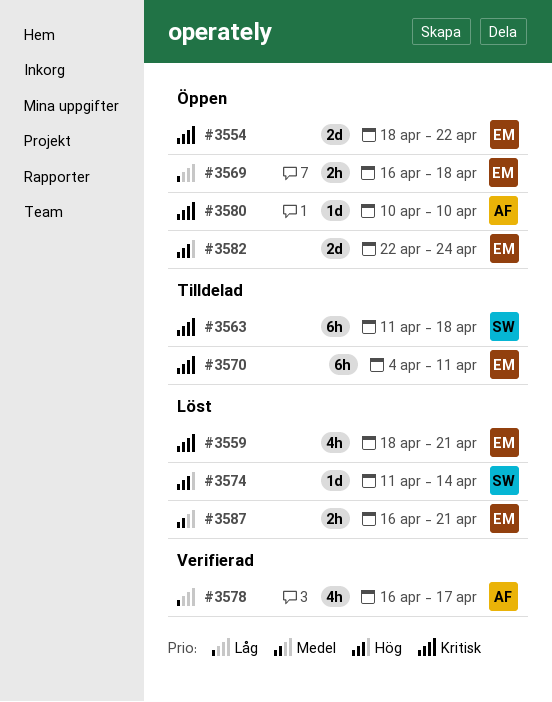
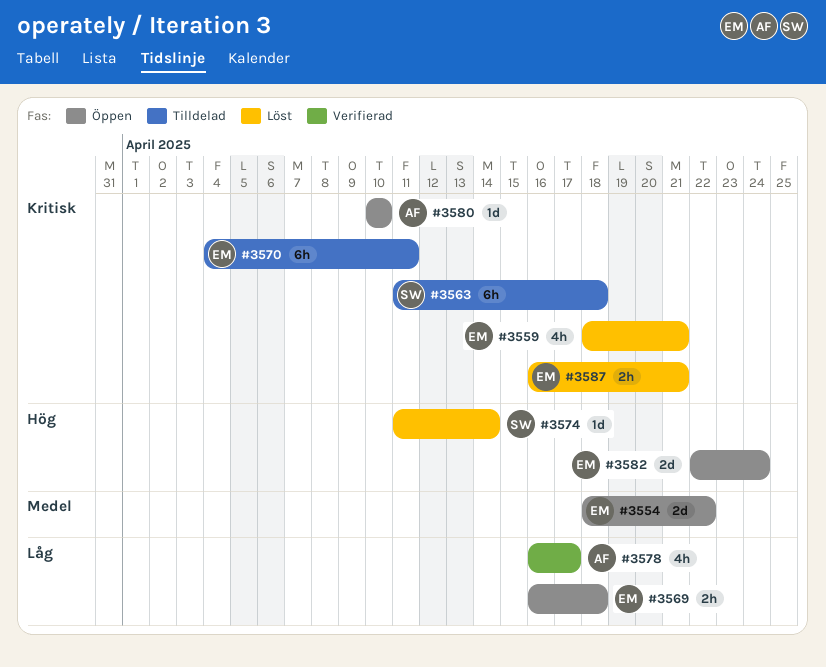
#3554, priority: Kritisk -> Medel
#3587, priority: Medel -> Kritisk

